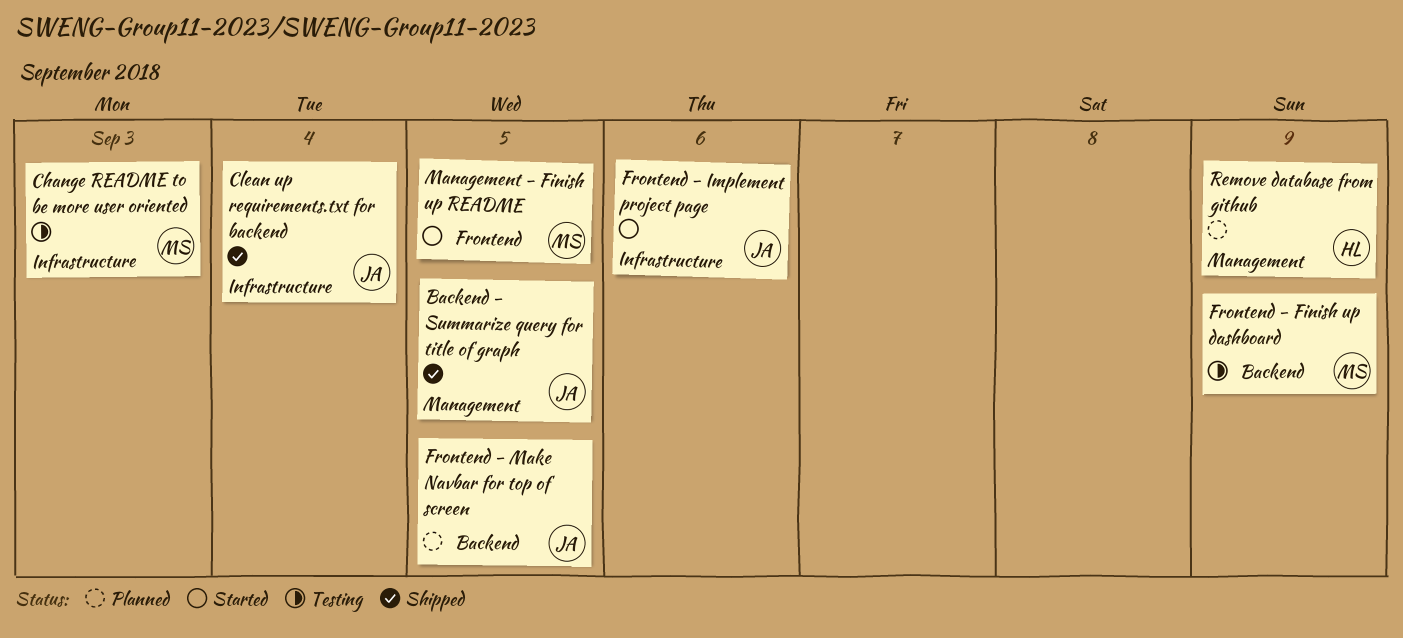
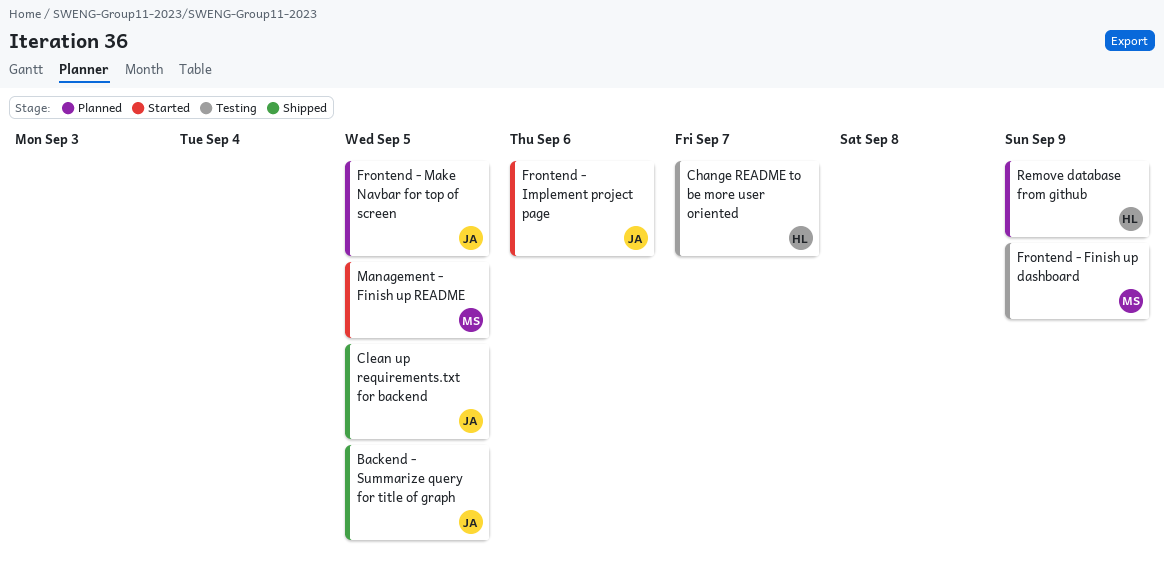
Change README to be more user oriented, owner: MS -> HL
Change README to be more user oriented, due: Sep 3 -> Sep 7
Clean up requirements.txt for backend, due: Sep 4 -> Sep 5

